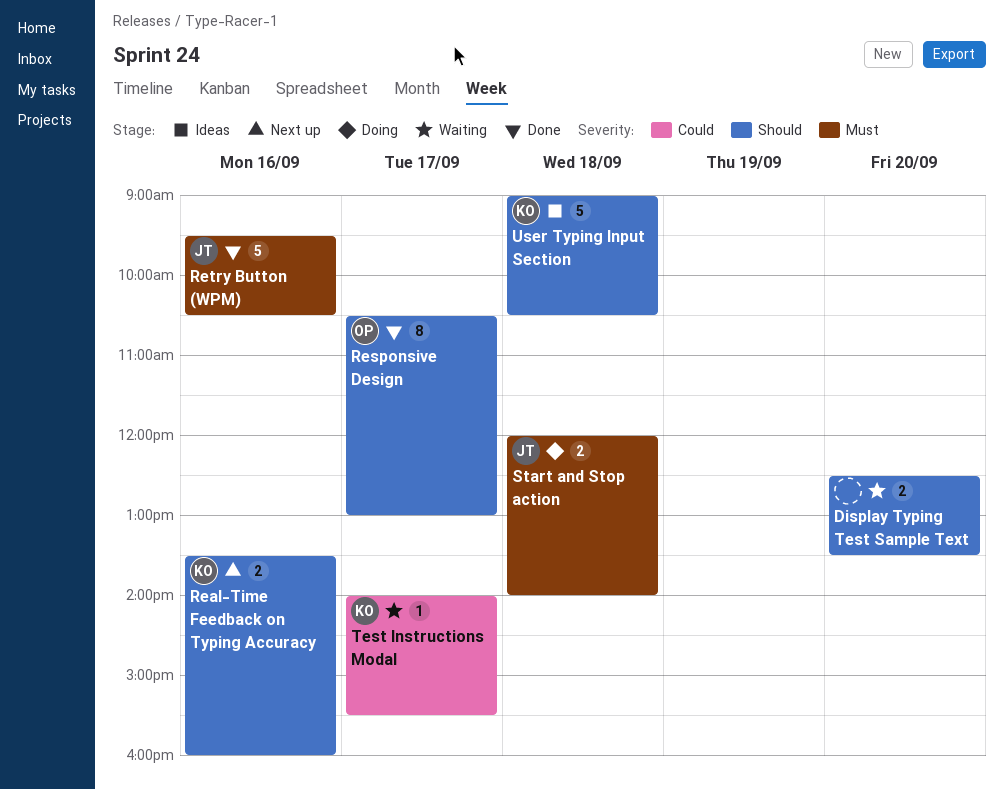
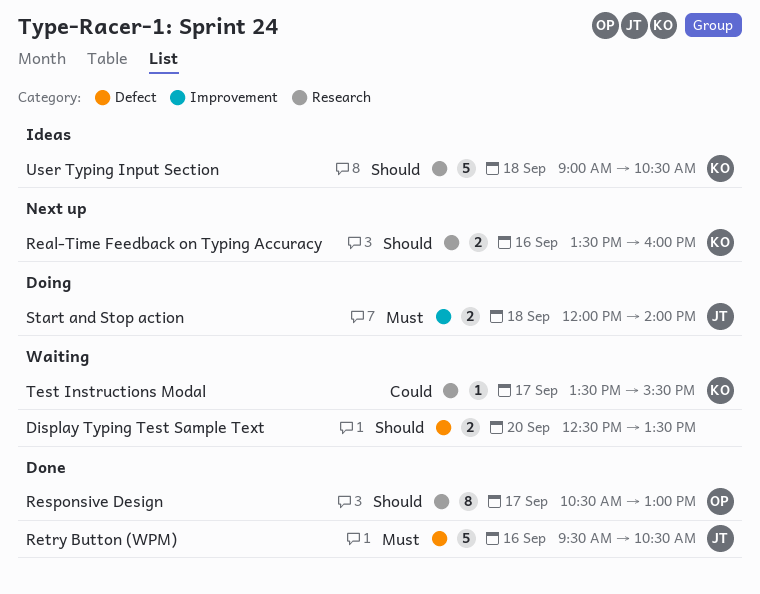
Test Instructions Modal, begins: 14:00 -> 13:30

